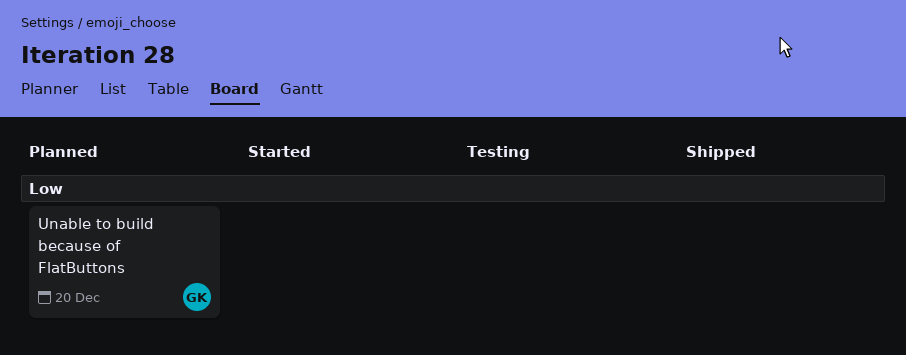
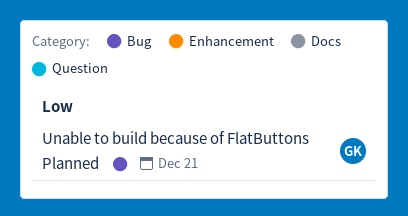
Unable to build because of FlatButtons, due: Dec 20 -> Dec 21

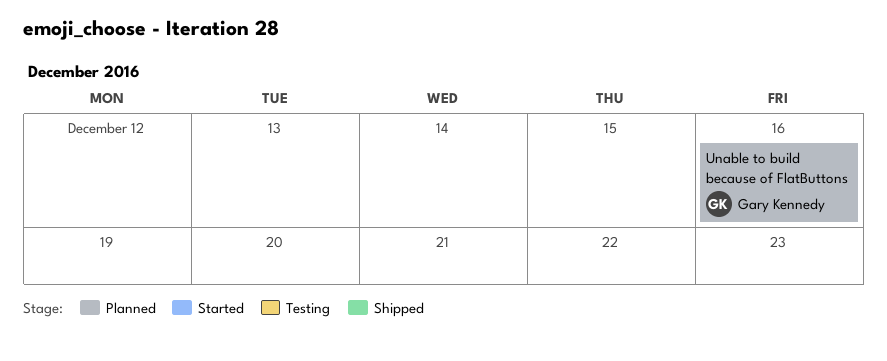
Unable to build because of FlatButtons, due: Dec 21 -> Dec 16

